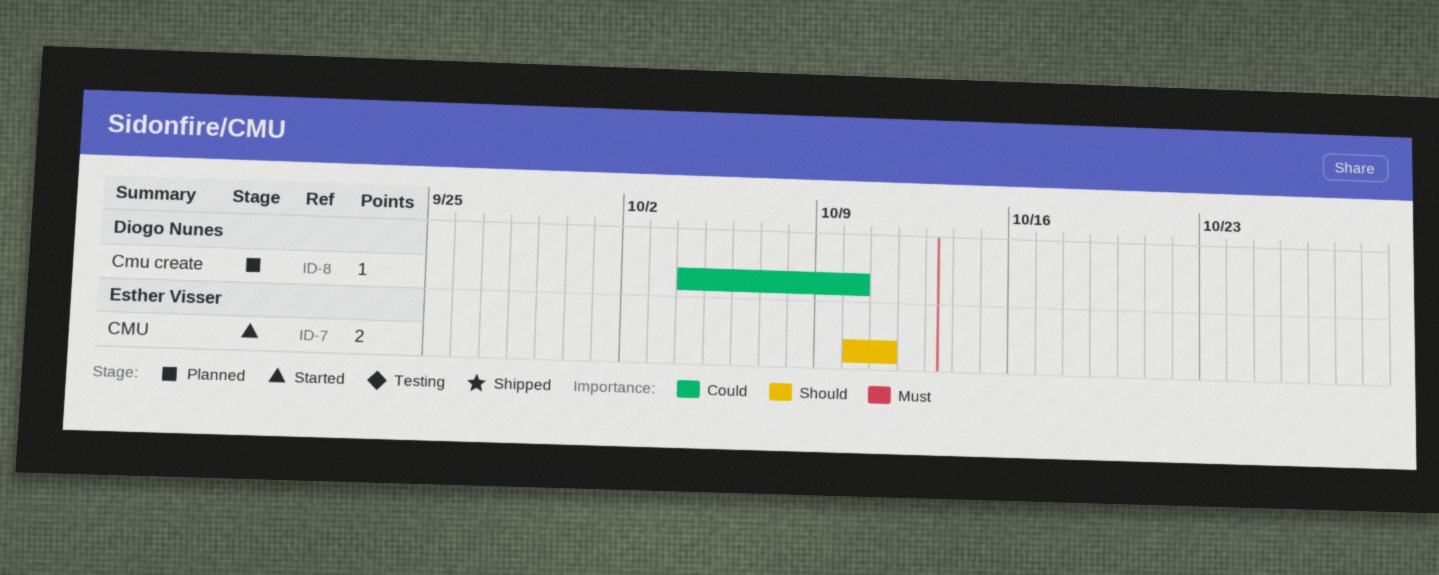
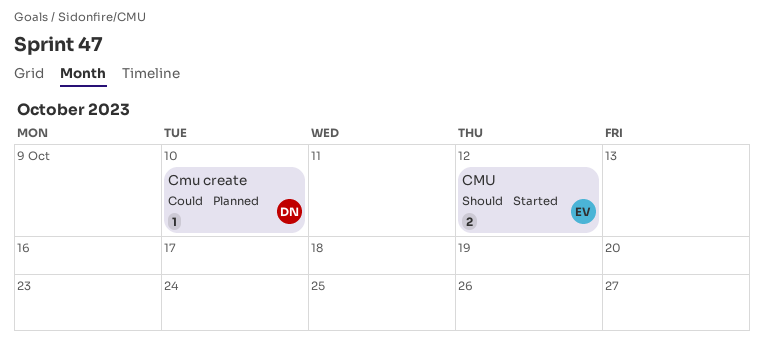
CMU, due: Oct 11 -> Oct 12

